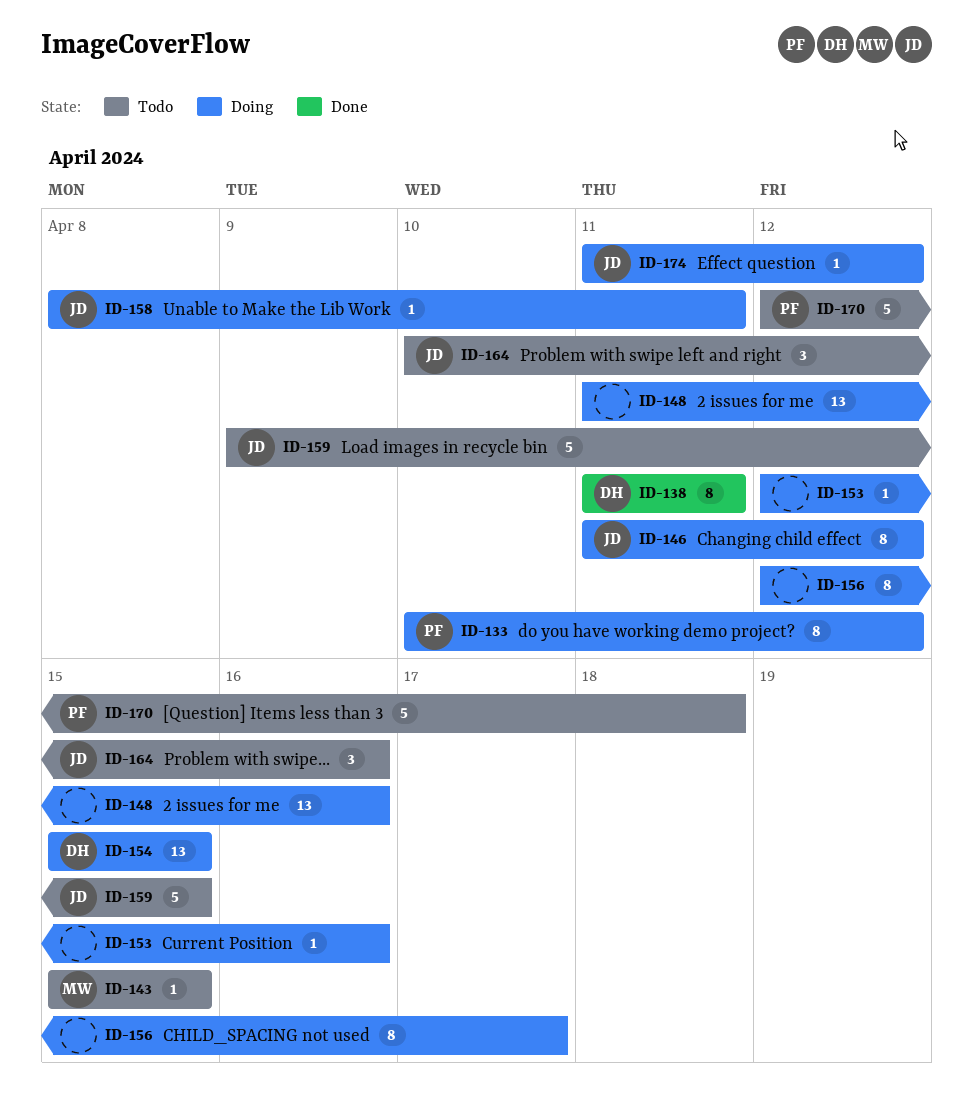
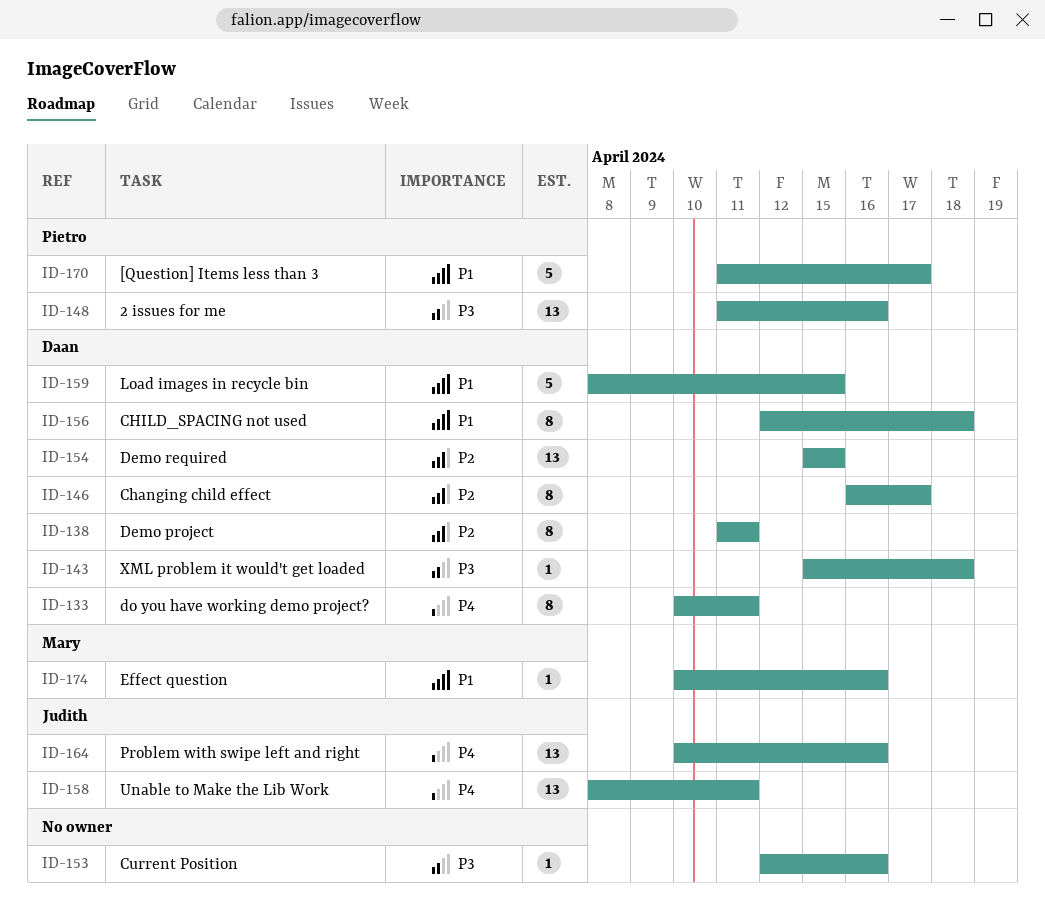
ID-133, owner: Pietro -> Daan
ID-133, due: Apr 12 -> Apr 11
ID-143, owner: Mary -> Daan
ID-143, due: Apr 15 -> Apr 18
ID-146, owner: Judith -> Daan
ID-146, start: Apr 11 -> Apr 16
ID-146, due: Apr 12 -> Apr 17
ID-148, owner: none -> Pietro
ID-156, owner: none -> Daan
ID-156, due: Apr 17 -> Apr 18
ID-158, estimate: 1 -> 13
ID-159, owner: Judith -> Daan
ID-159, start: Apr 9 -> Apr 8
ID-164, estimate: 3 -> 13
ID-170, start: Apr 12 -> Apr 11
ID-170, due: Apr 18 -> Apr 17
ID-174, owner: Judith -> Mary
ID-174, start: Apr 11 -> Apr 10
ID-174, due: Apr 12 -> Apr 16

